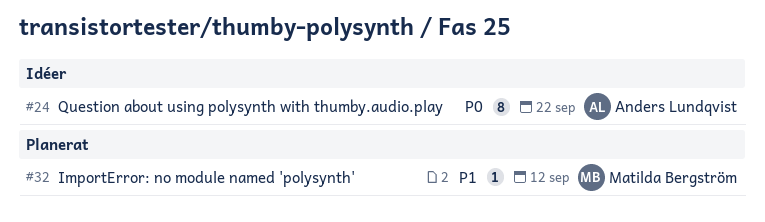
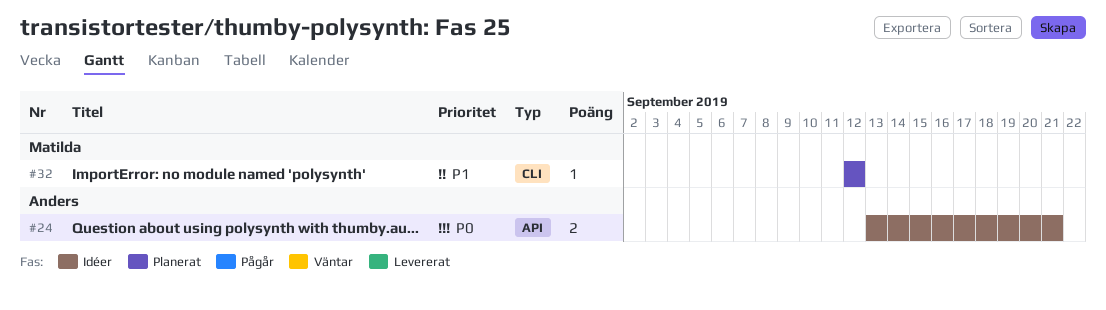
#24, estimate: 8 -> 2
#24, due: Sep 22 -> Sep 21

